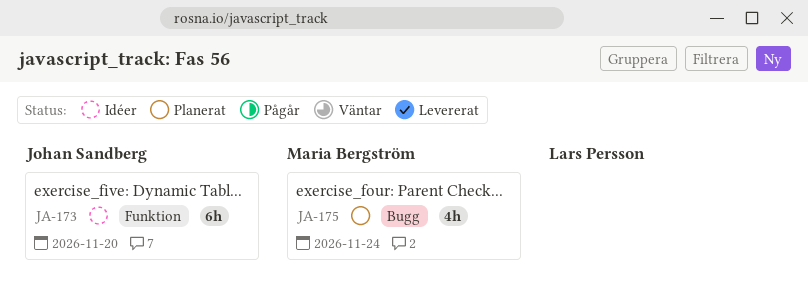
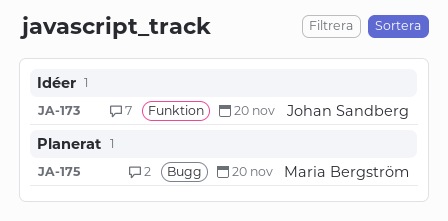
JA-175, due: Nov 24 -> Nov 20

